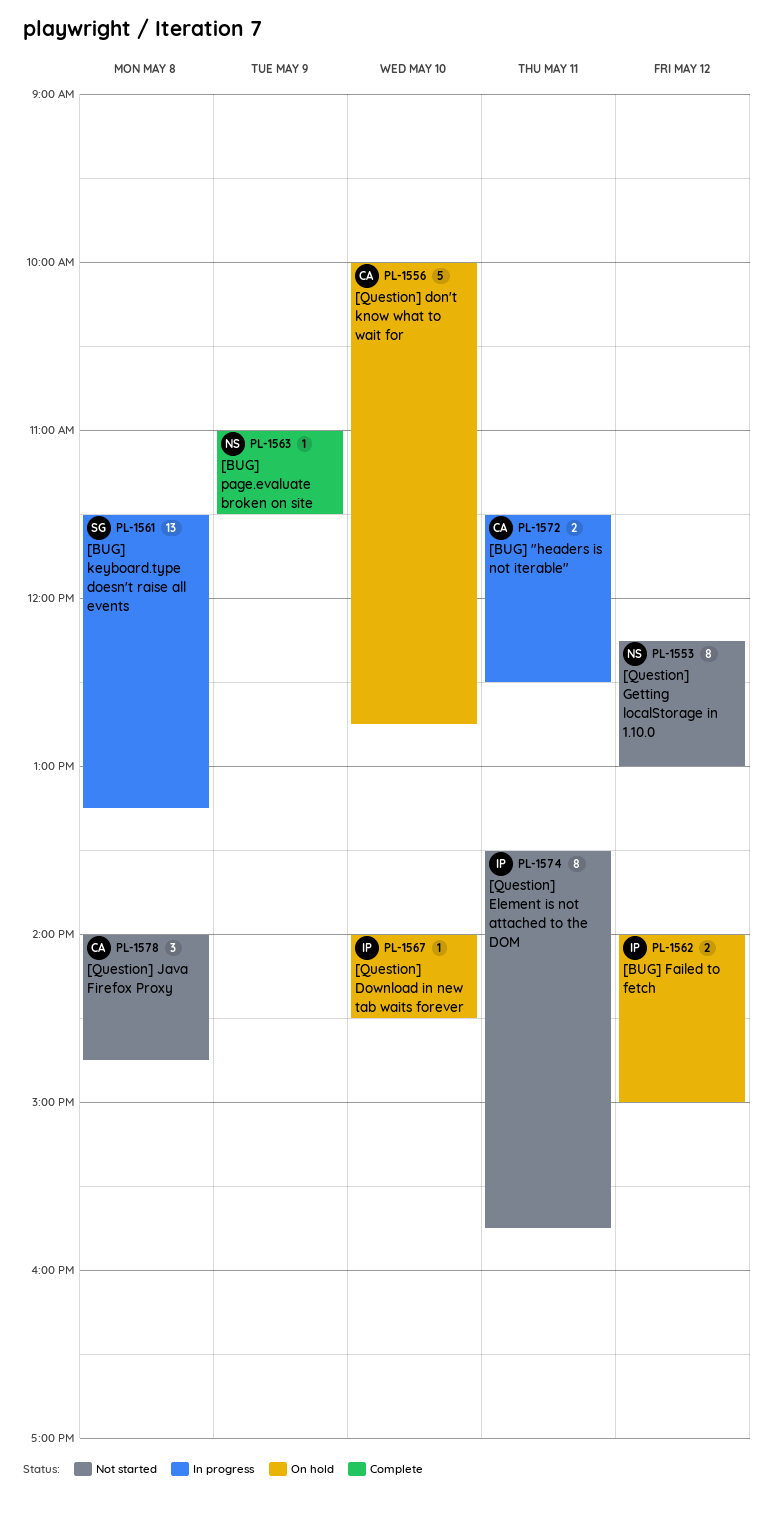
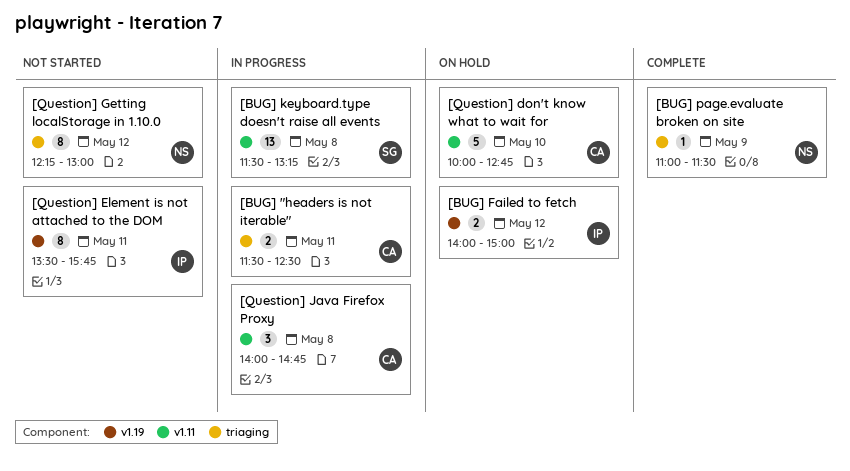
[Question] Download in new tab waits forever: present -> none
[Question] Java Firefox Proxy, status: Not started -> In progress

